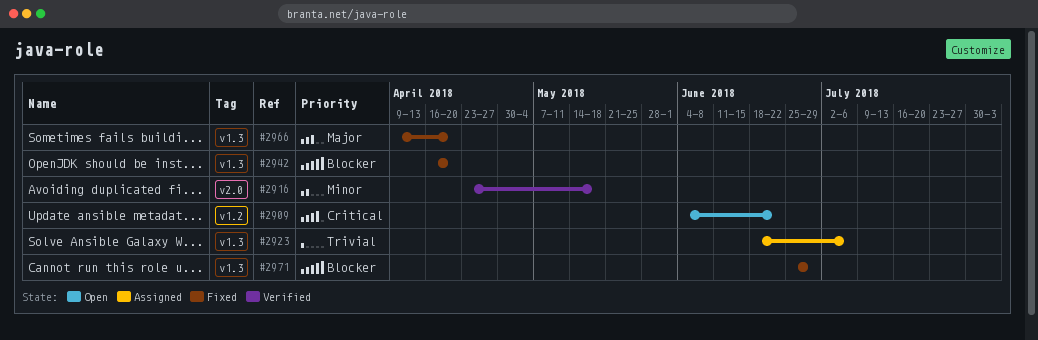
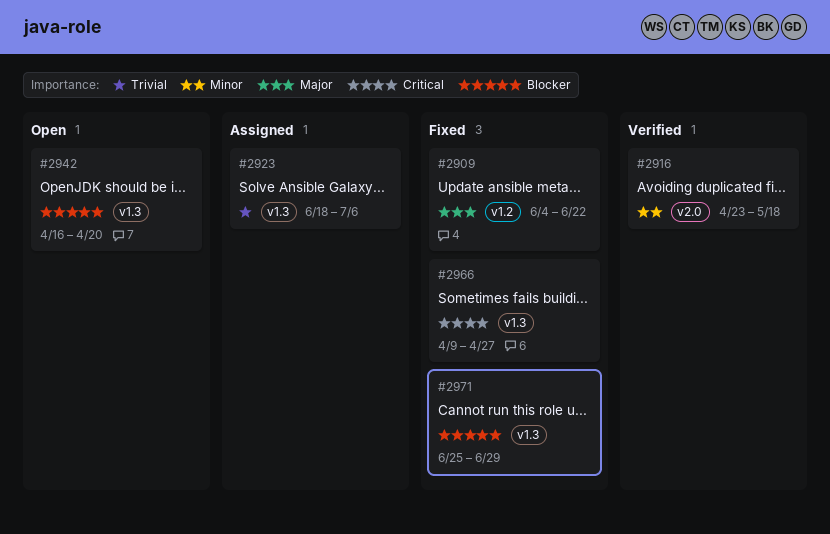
#2909, status: Open -> Fixed
#2909, priority: Critical -> Major
#2942, status: Fixed -> Open
#2966, priority: Major -> Critical
#2966, due: Apr 20 -> Apr 27

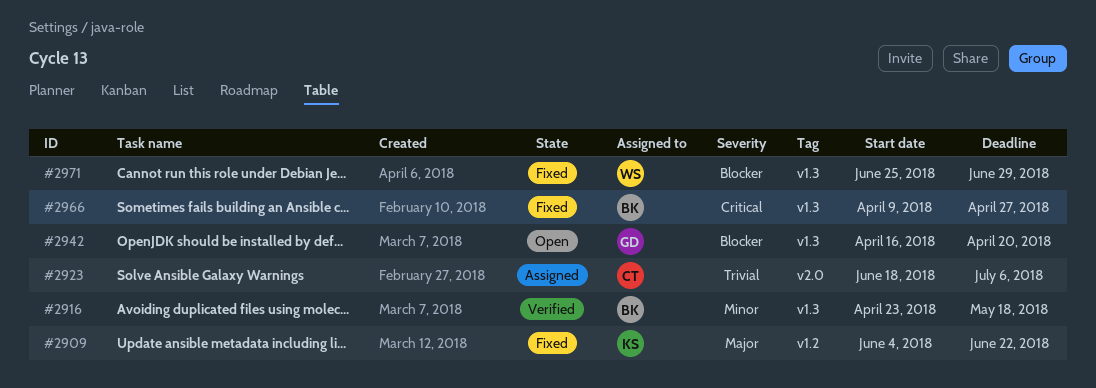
#2916, label: v2.0 -> v1.3
#2923, label: v1.3 -> v2.0

